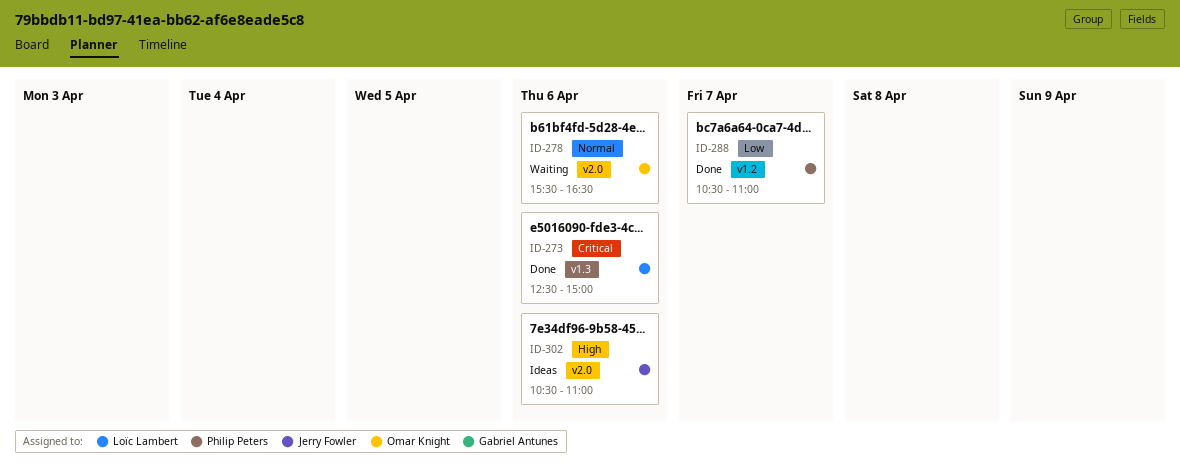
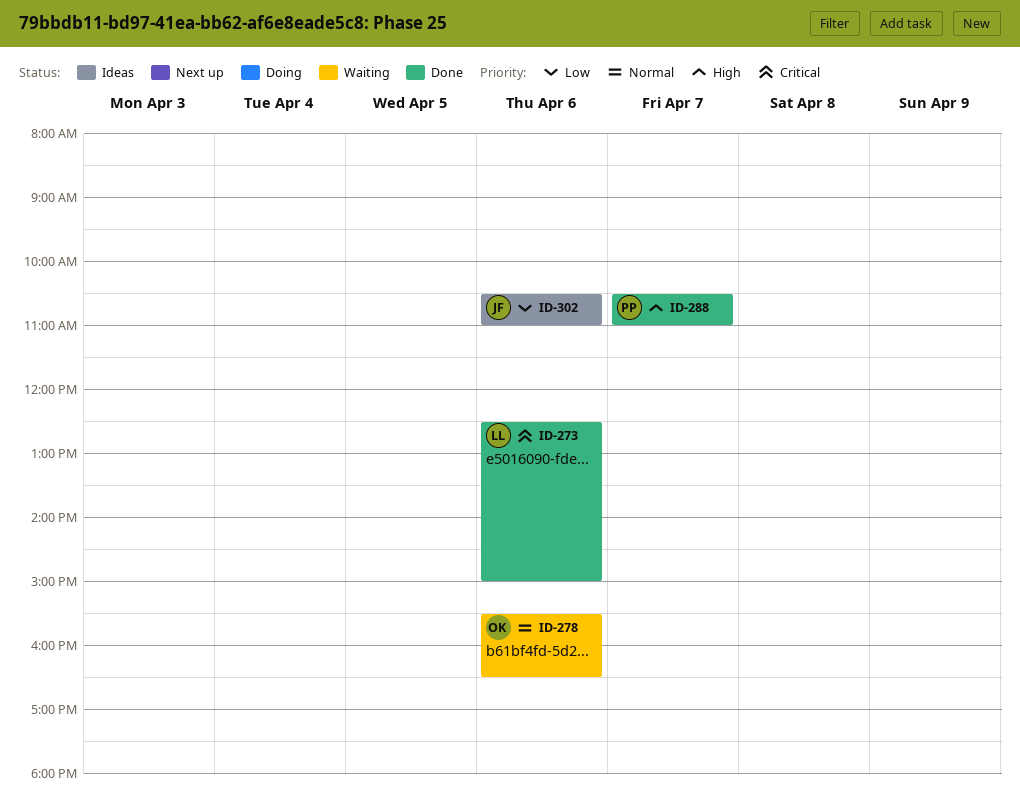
ID-288, priority: Low -> High
ID-302, priority: High -> Low

